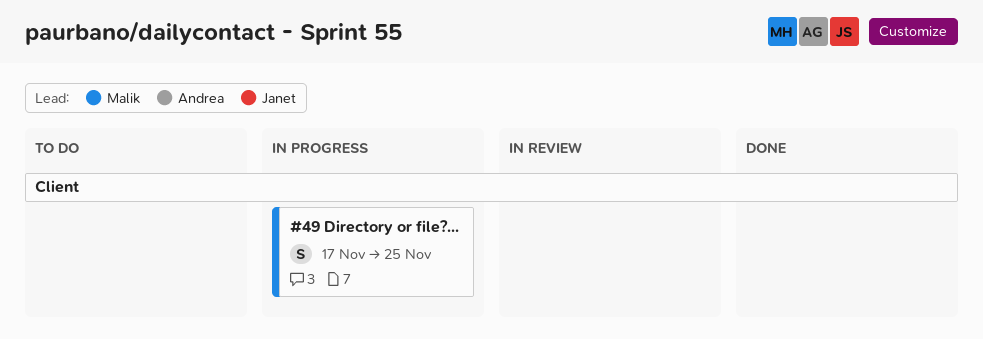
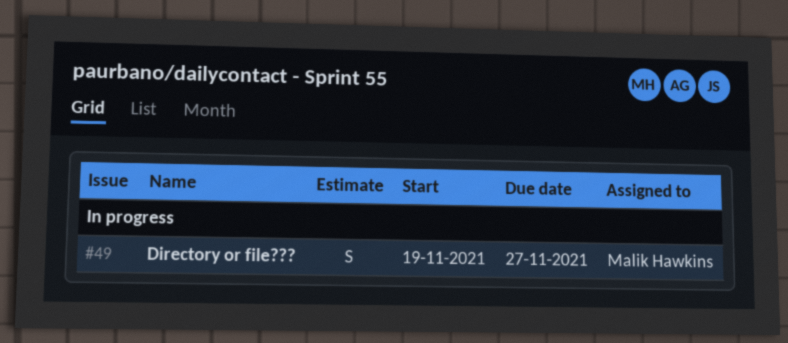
#49, start: Nov 17 -> Nov 19
#49, due: Nov 25 -> Nov 27

